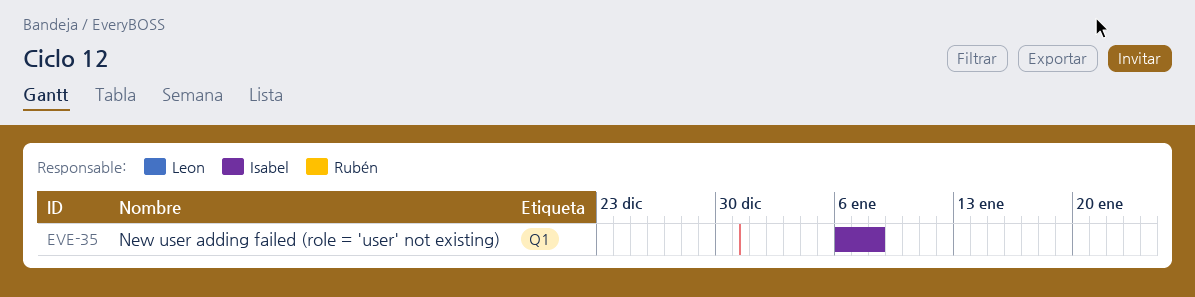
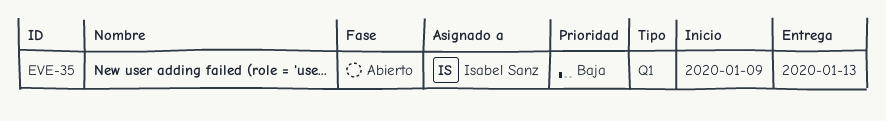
EVE-35, start: Jan 6 -> Jan 9
EVE-35, due: Jan 8 -> Jan 13

